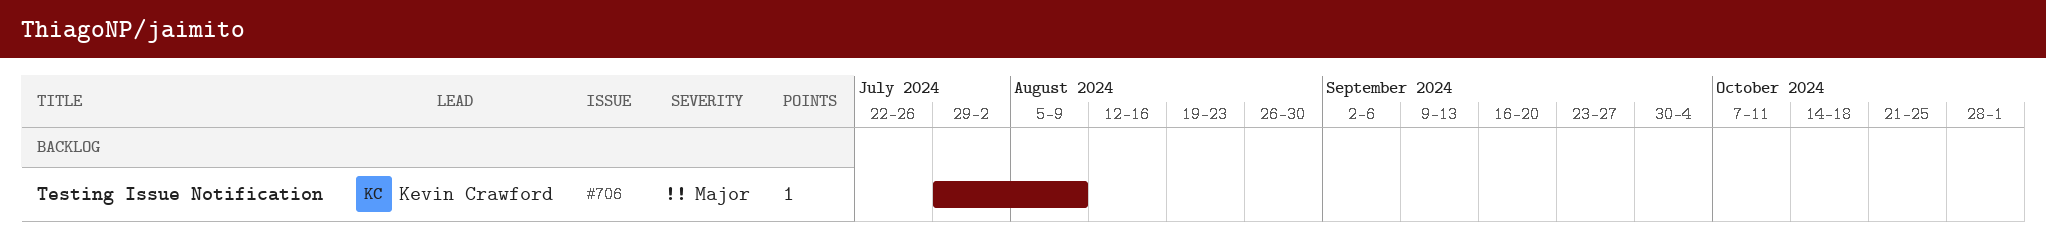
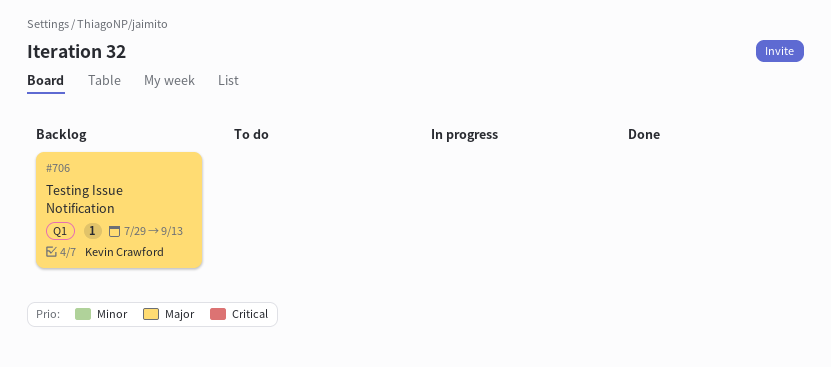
#706, due: Aug 9 -> Sep 13

